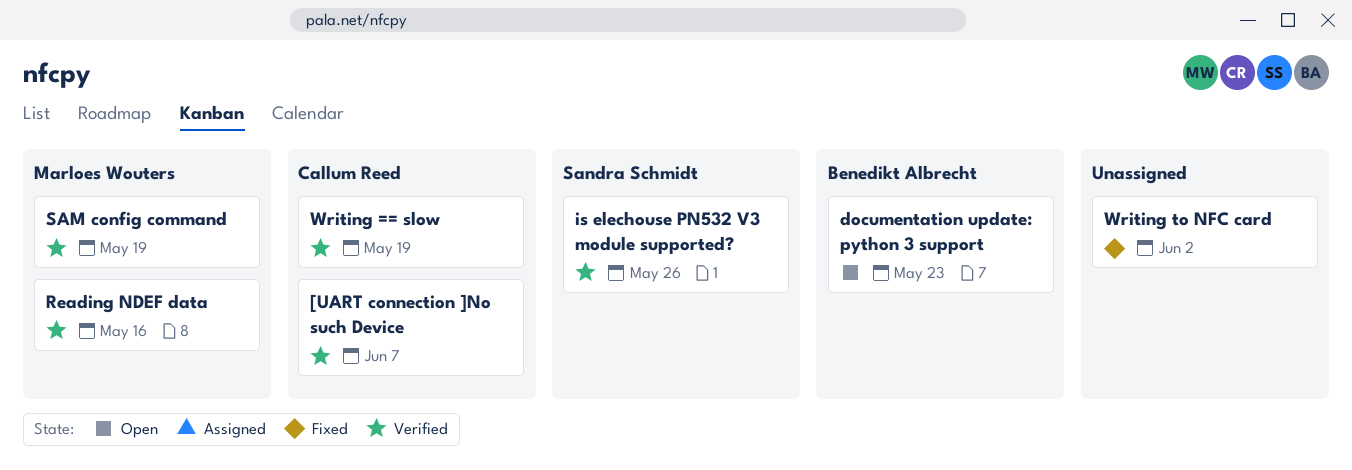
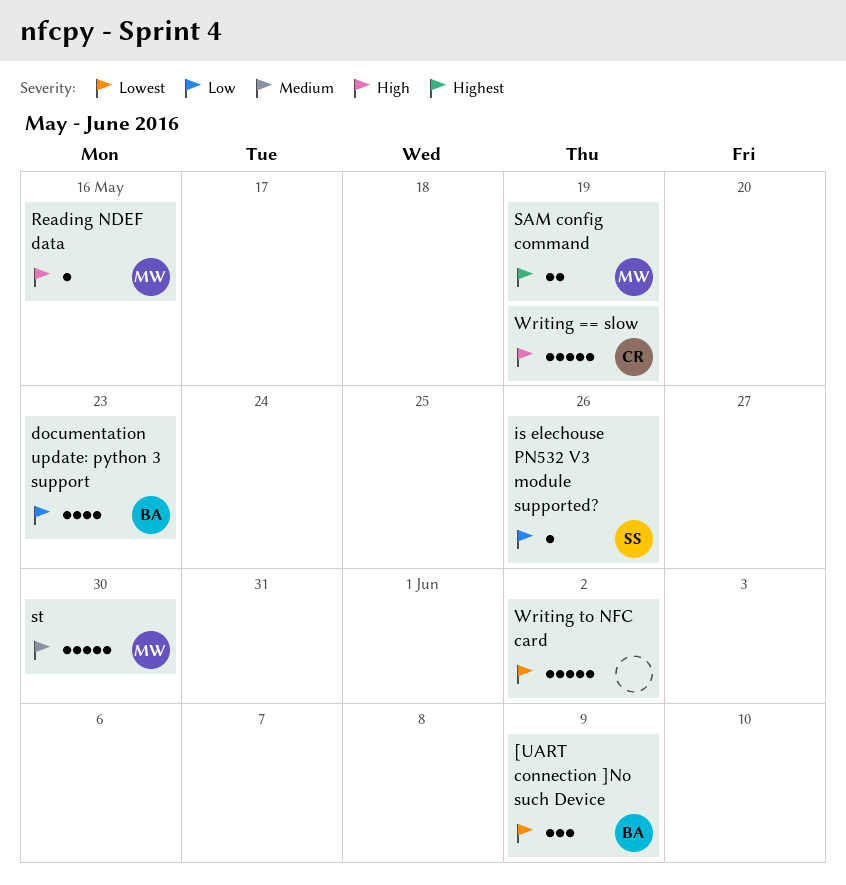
[UART connection ]No such Device, owner: Callum Reed -> Benedikt Albrecht
[UART connection ]No such Device, due: Jun 7 -> Jun 9
st: none -> present

